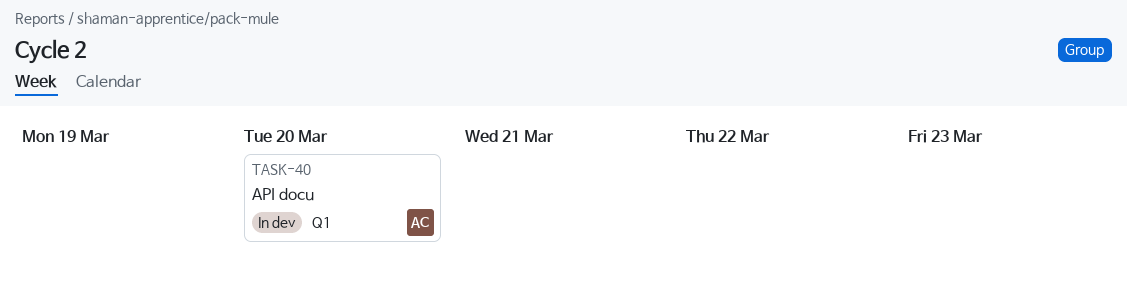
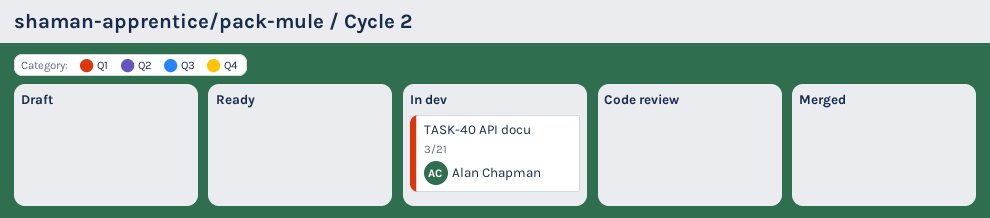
TASK-40, due: Mar 20 -> Mar 21

